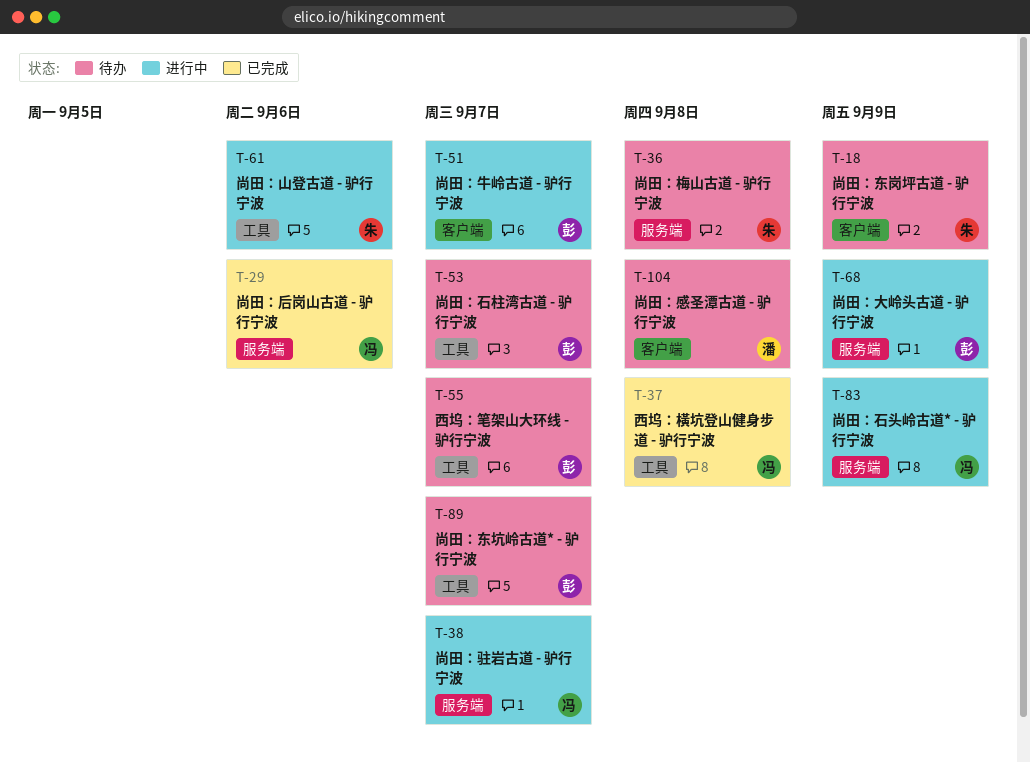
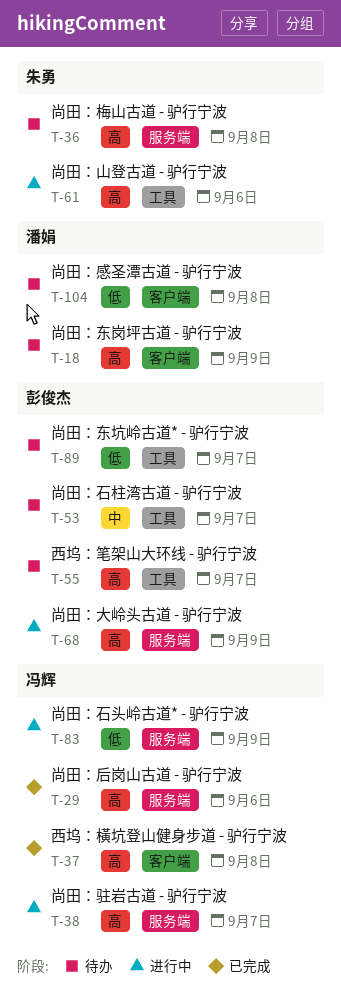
T-18, owner: 朱勇 -> 潘娟
T-37, label: 工具 -> 客户端
T-51: present -> none

